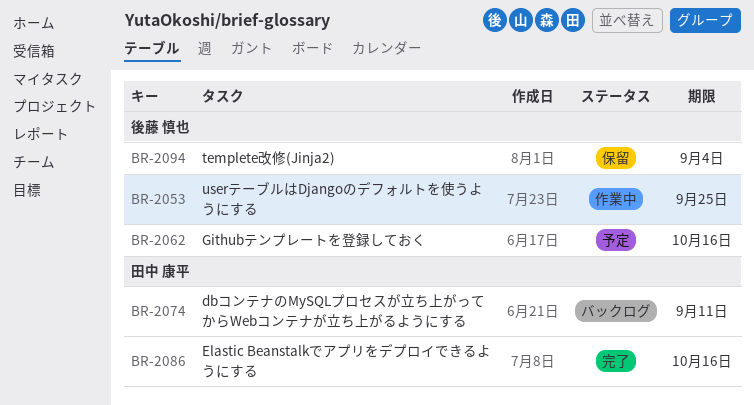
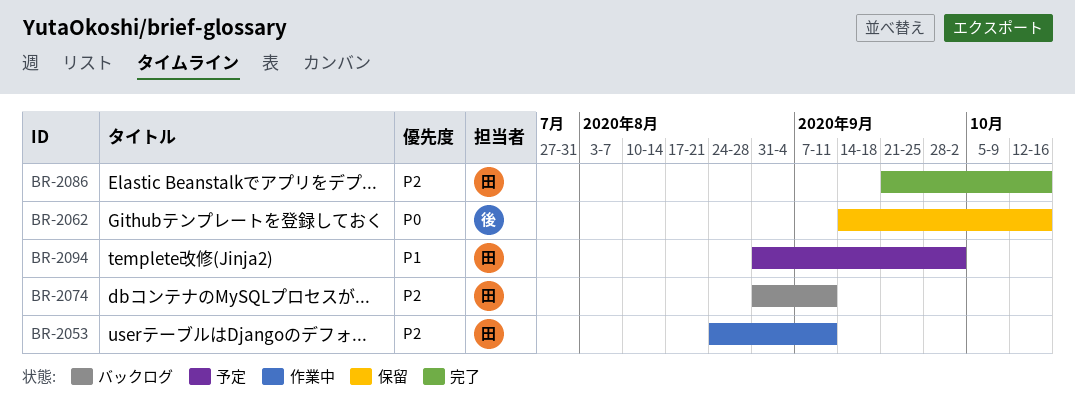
BR-2053, owner: 後藤 慎也 -> 田中 康平
BR-2053, due: Sep 25 -> Sep 11
BR-2062, status: 予定 -> 保留
BR-2094, status: 保留 -> 予定
BR-2094, owner: 後藤 慎也 -> 田中 康平
BR-2094, due: Sep 4 -> Oct 2

